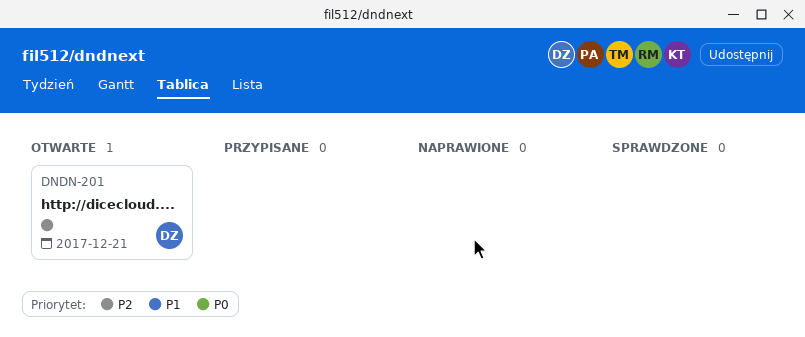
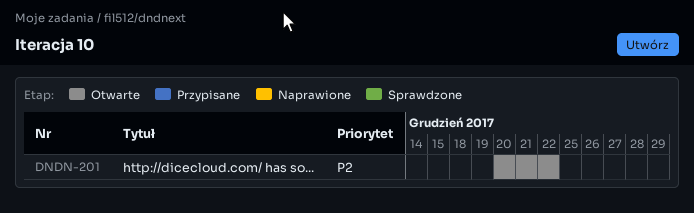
DNDN-201, due: Dec 21 -> Dec 22

